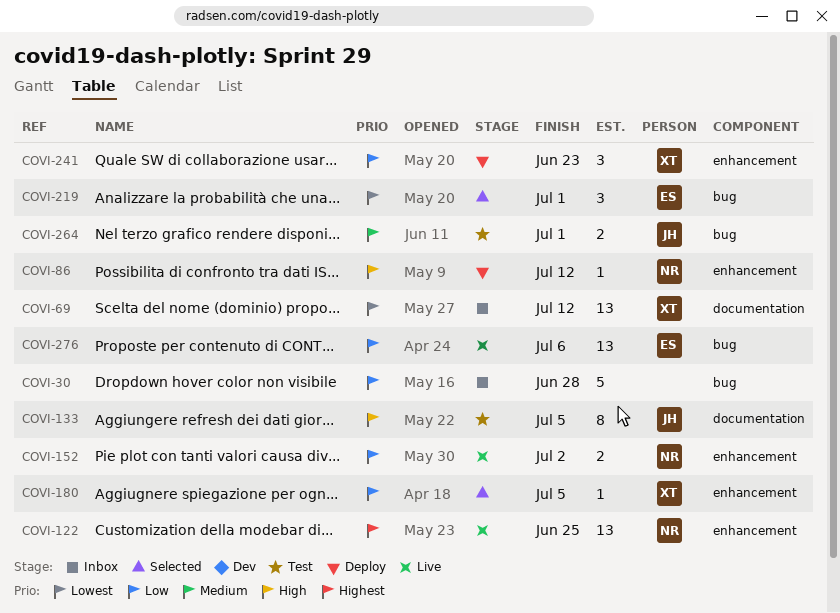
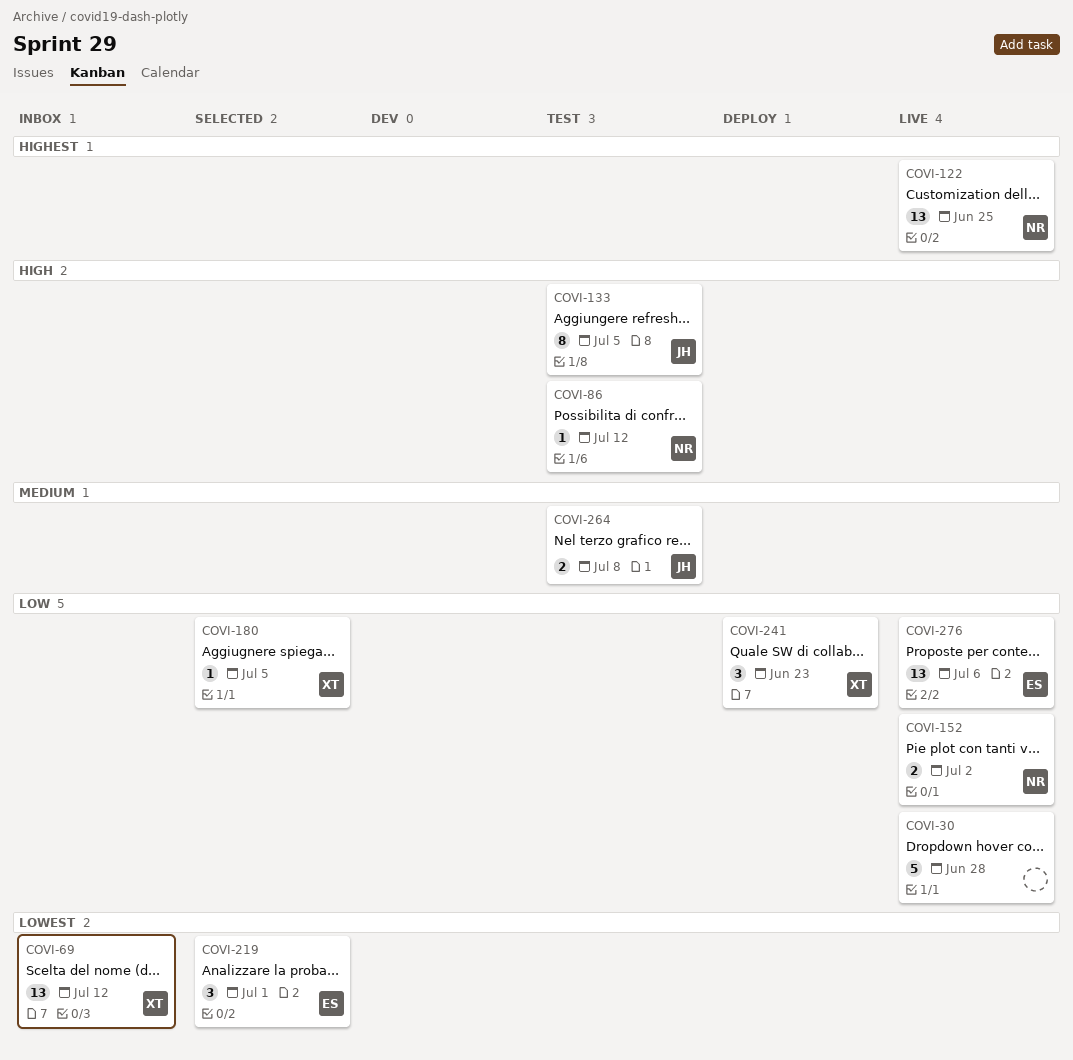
COVI-30, status: Inbox -> Live
COVI-86, status: Deploy -> Test
COVI-264, due: Jul 1 -> Jul 8

